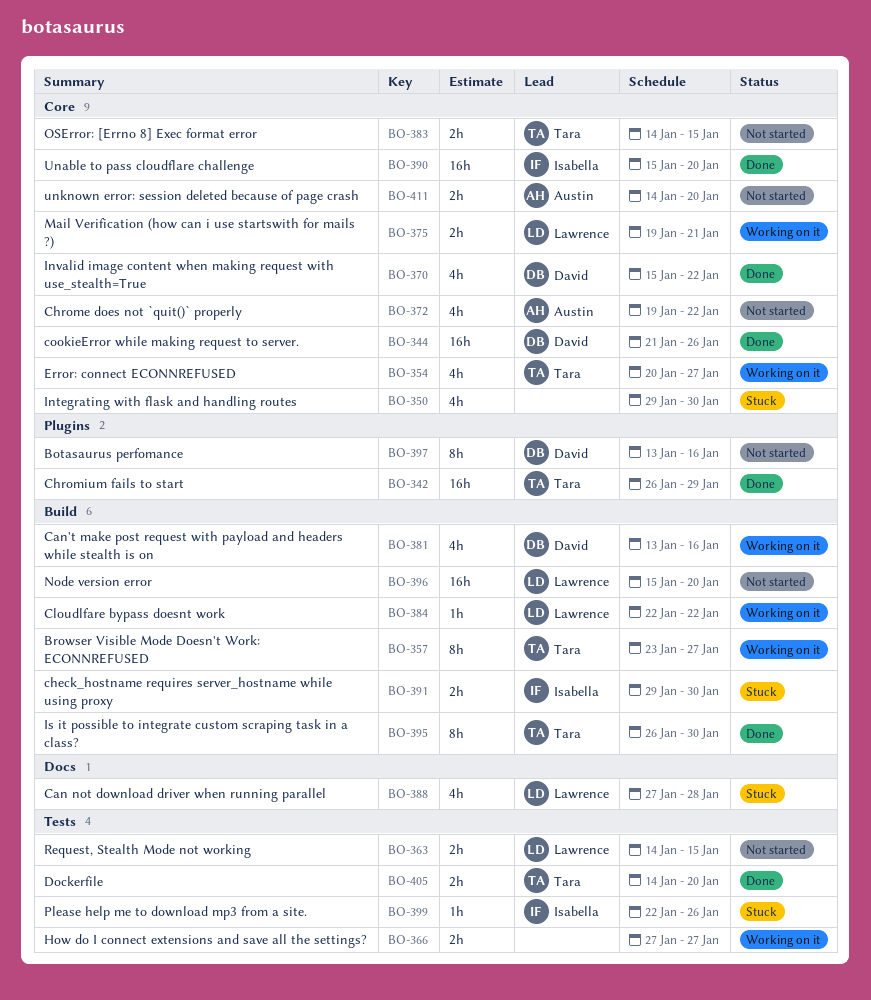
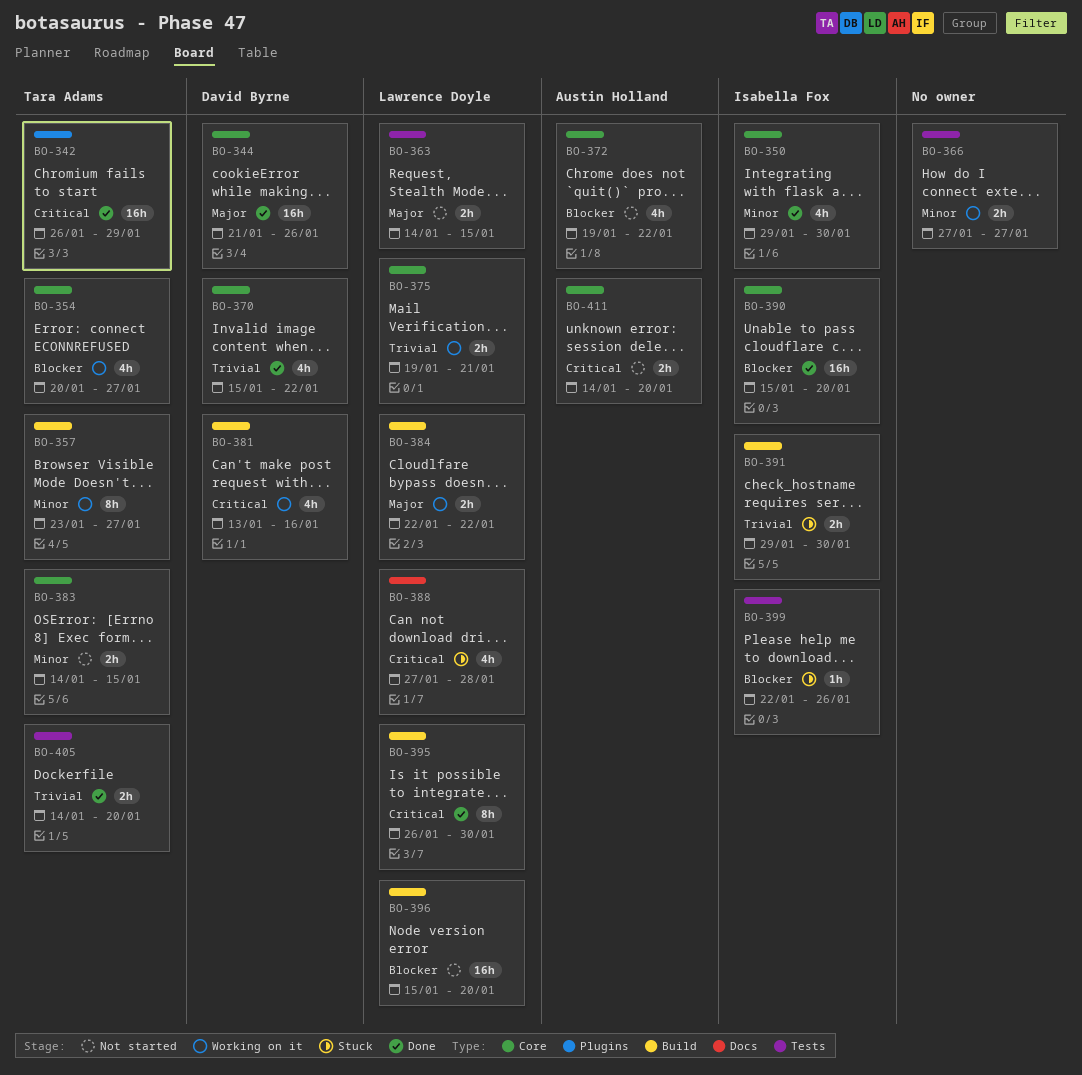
BO-350, status: Stuck -> Done
BO-350, owner: none -> Isabella Fox
BO-384, estimate: 1h -> 2h
BO-395, owner: Tara Adams -> Lawrence Doyle
BO-397: present -> none

